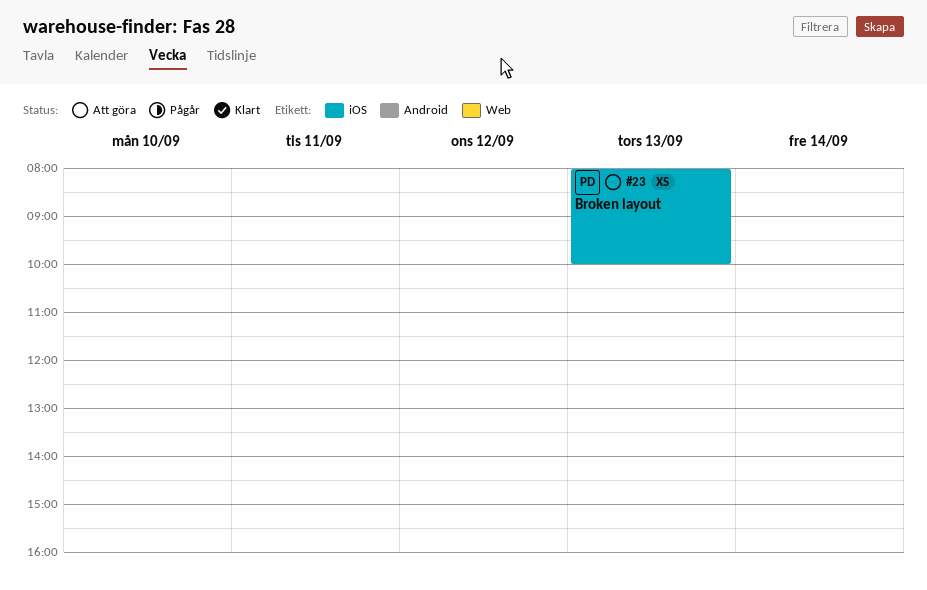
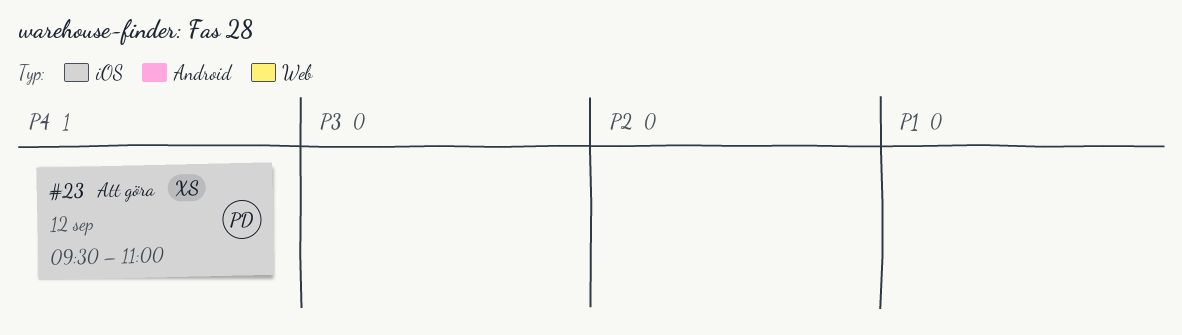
#23, day: Sep 13 -> Sep 12
#23, begins: 08:00 -> 09:30
#23, ends: 10:00 -> 11:00

